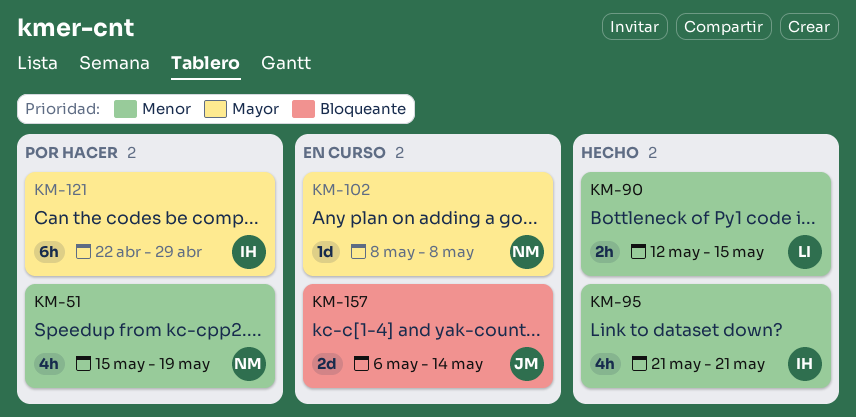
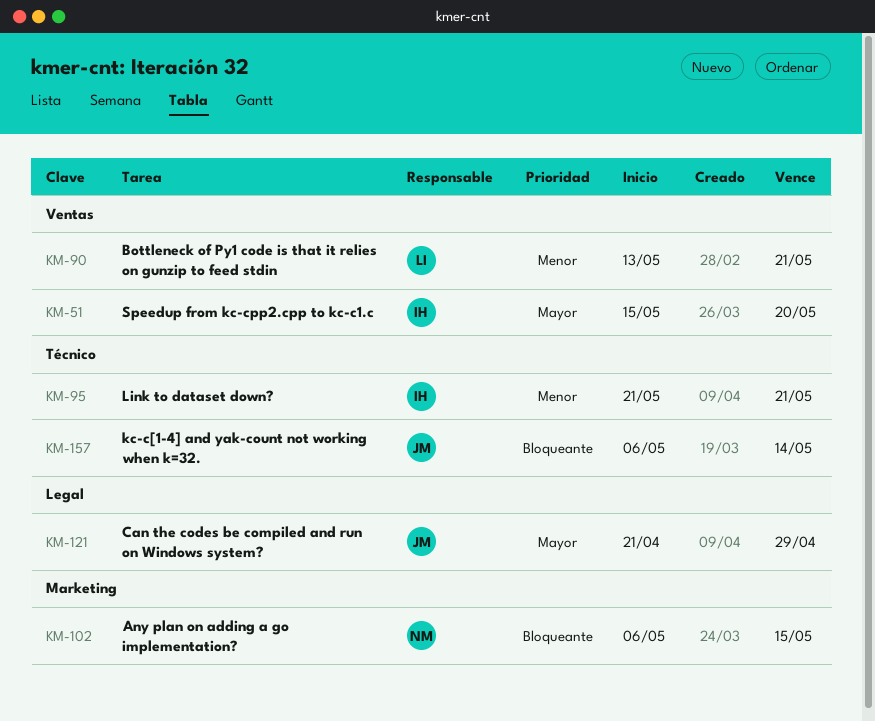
KM-51, owner: NM -> IH
KM-51, priority: Menor -> Mayor
KM-51, due: May 19 -> May 20
KM-90, start: May 12 -> May 13
KM-90, due: May 15 -> May 21
KM-102, priority: Mayor -> Bloqueante
KM-102, start: May 8 -> May 6
KM-102, due: May 8 -> May 15
KM-121, owner: IH -> JM
KM-121, start: Apr 22 -> Apr 21

